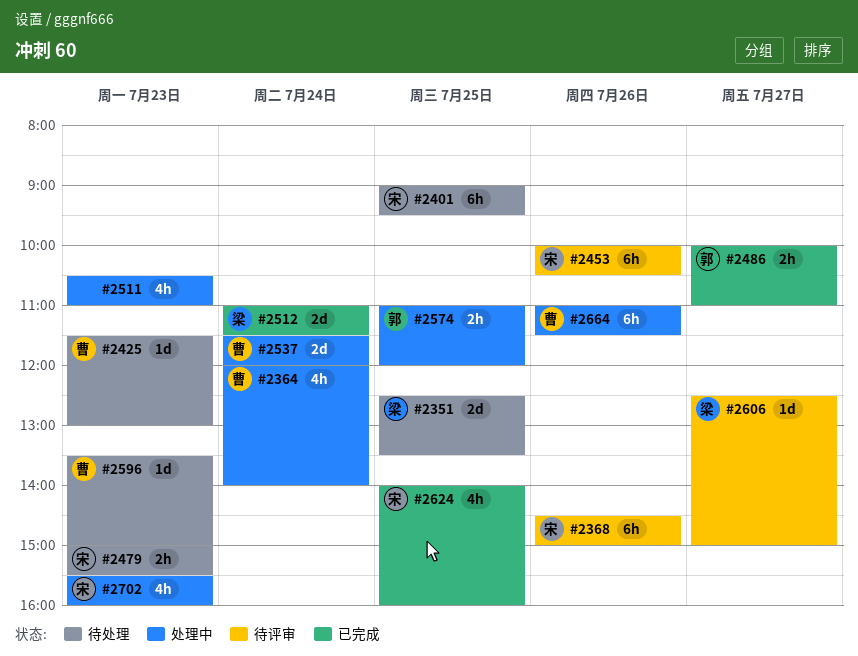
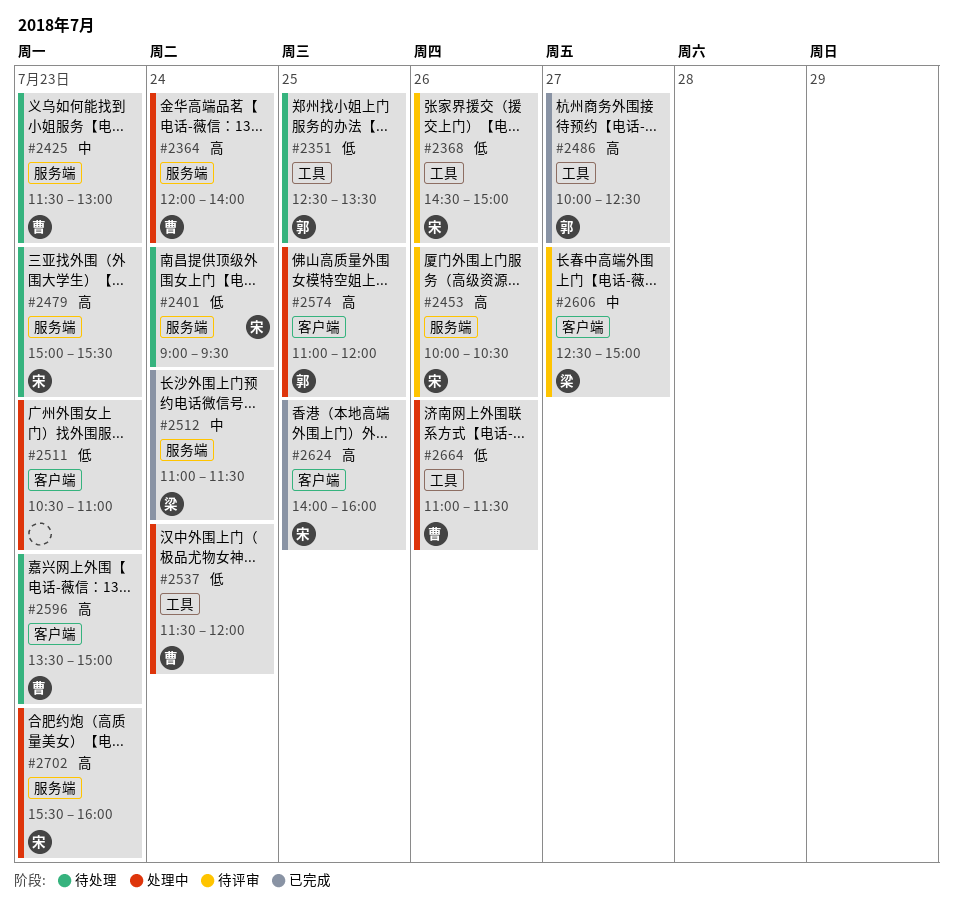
#2351, owner: 梁 -> 郭
#2401, day: Jul 25 -> Jul 24
#2486, ends: 11:00 -> 12:30

